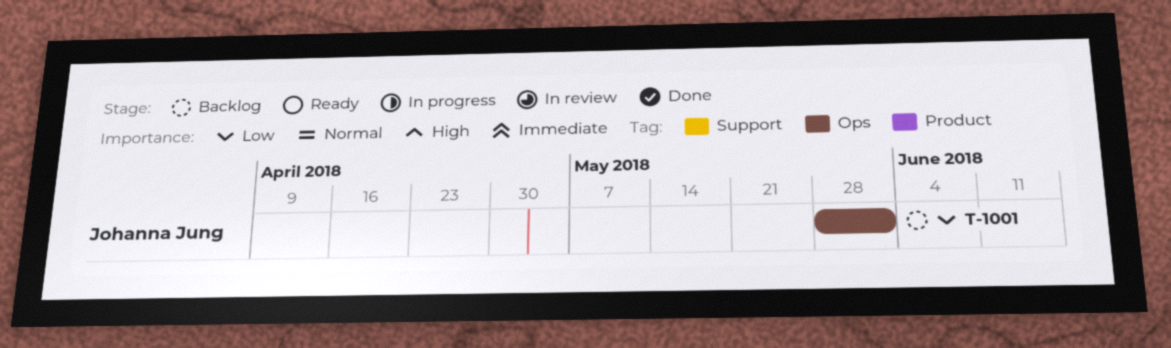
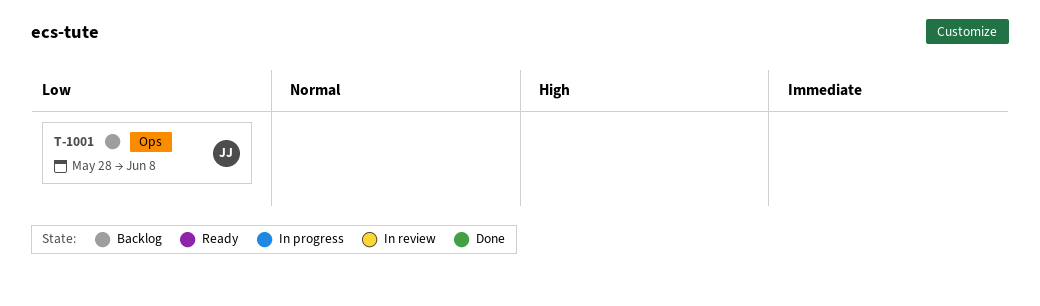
T-1001, due: Jun 1 -> Jun 8

